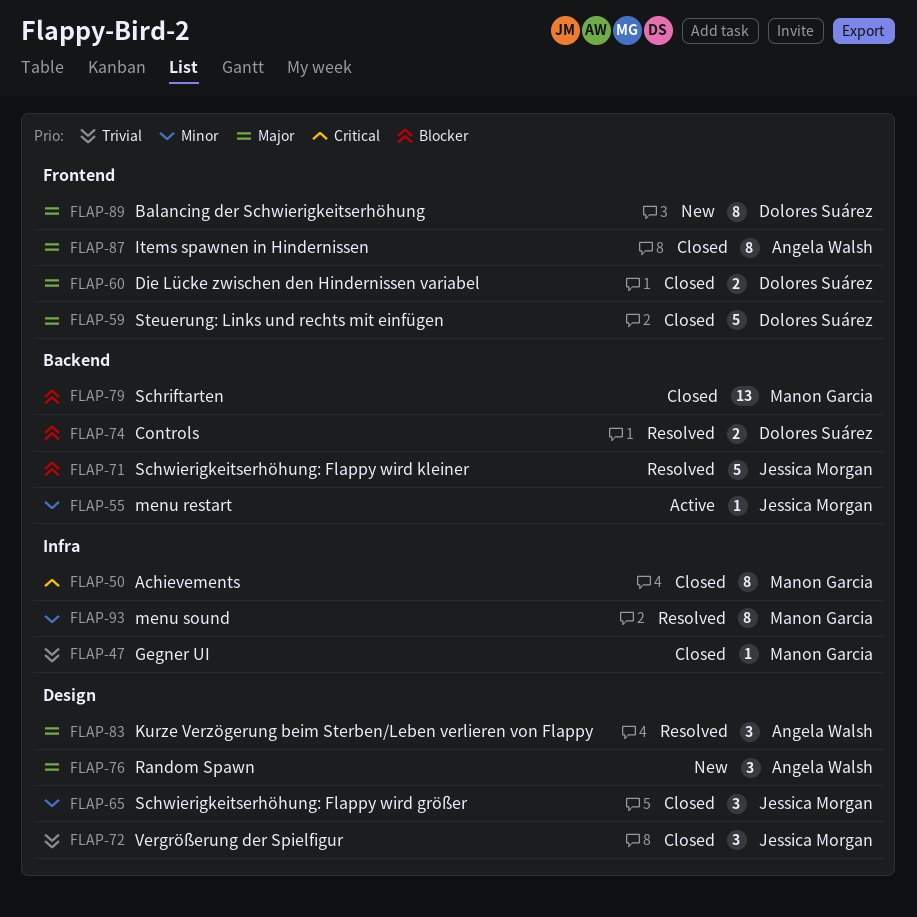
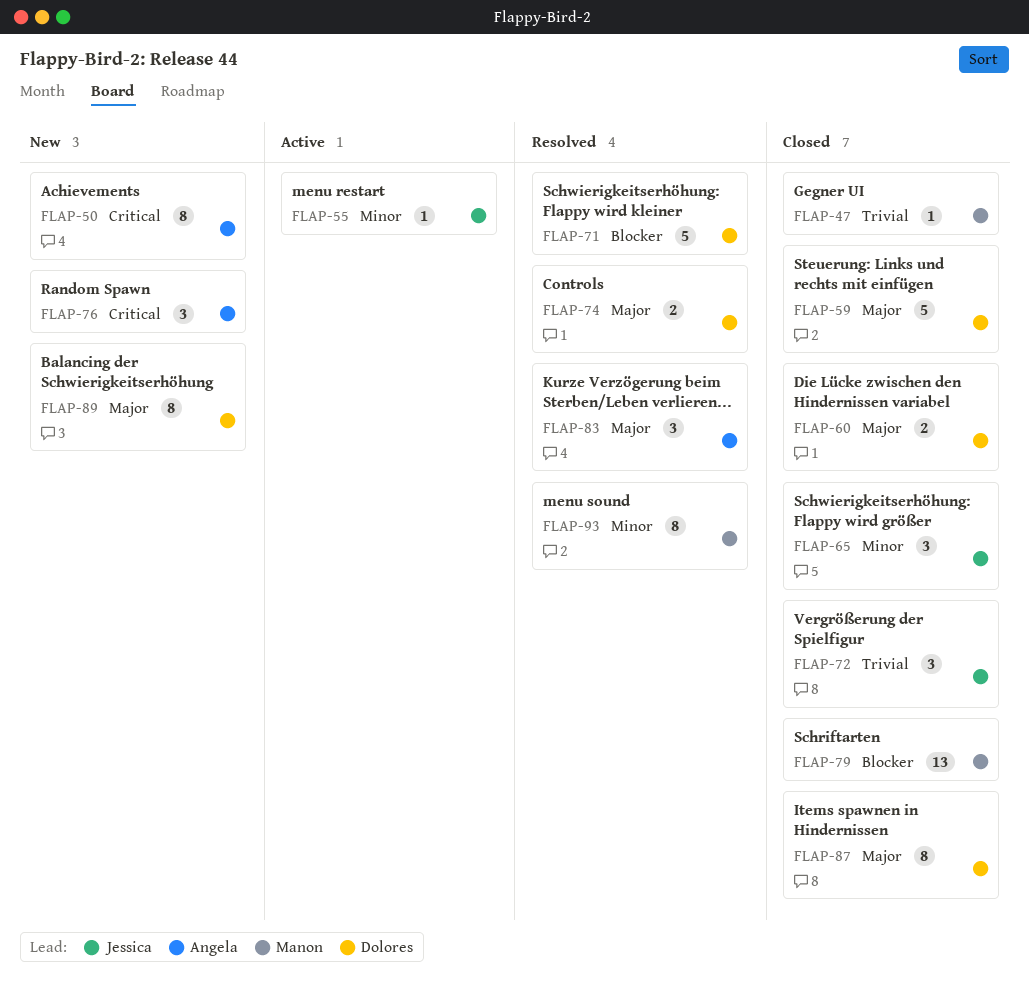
FLAP-50, status: Closed -> New
FLAP-50, owner: Manon Garcia -> Angela Walsh
FLAP-71, owner: Jessica Morgan -> Dolores Suárez
FLAP-74, priority: Blocker -> Major
FLAP-76, priority: Major -> Critical
FLAP-87, owner: Angela Walsh -> Dolores Suárez

